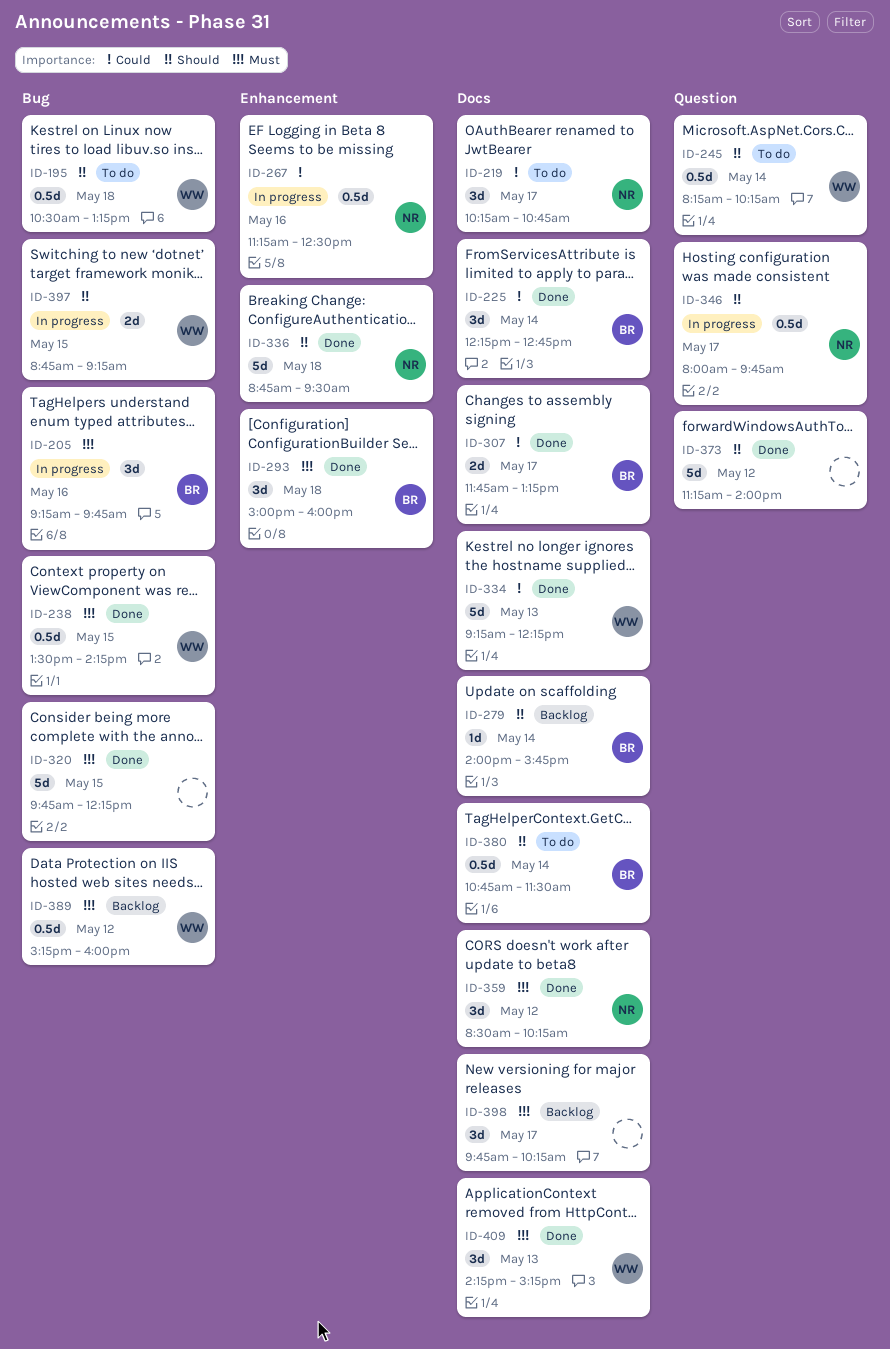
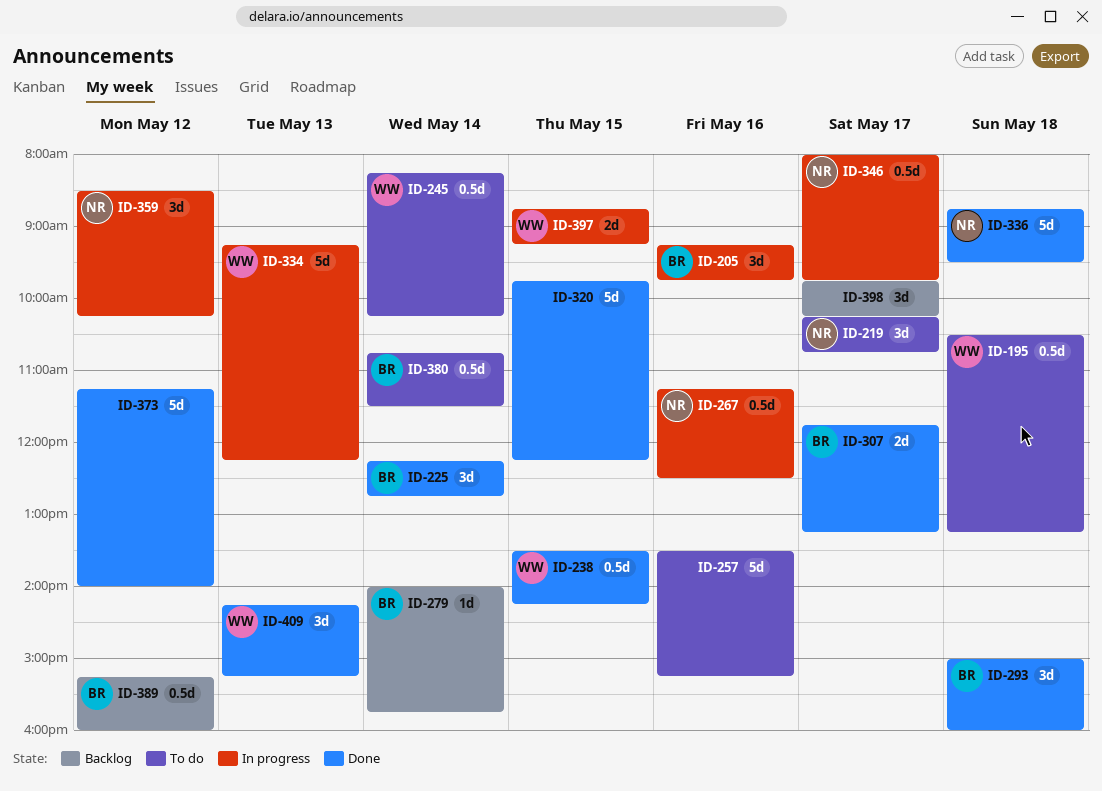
ID-257: none -> present
ID-334, status: Done -> In progress
ID-359, status: Done -> In progress
ID-389, owner: WW -> BR

